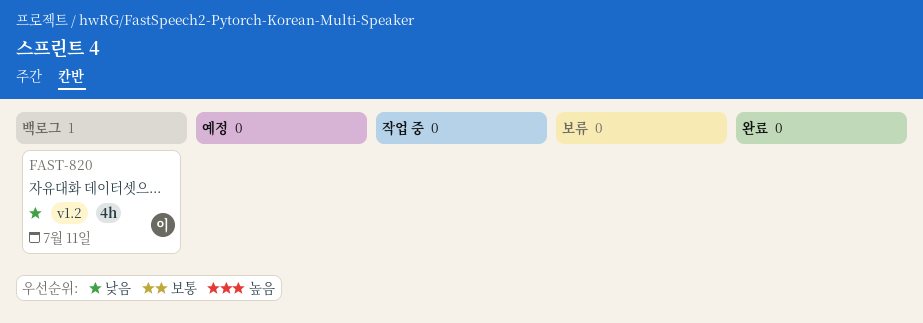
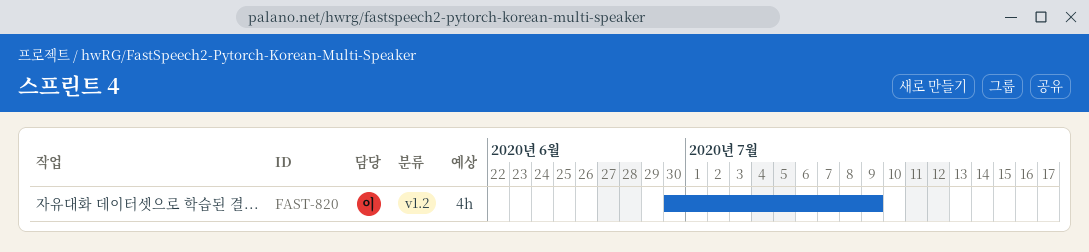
FAST-820, due: Jul 11 -> Jul 9

